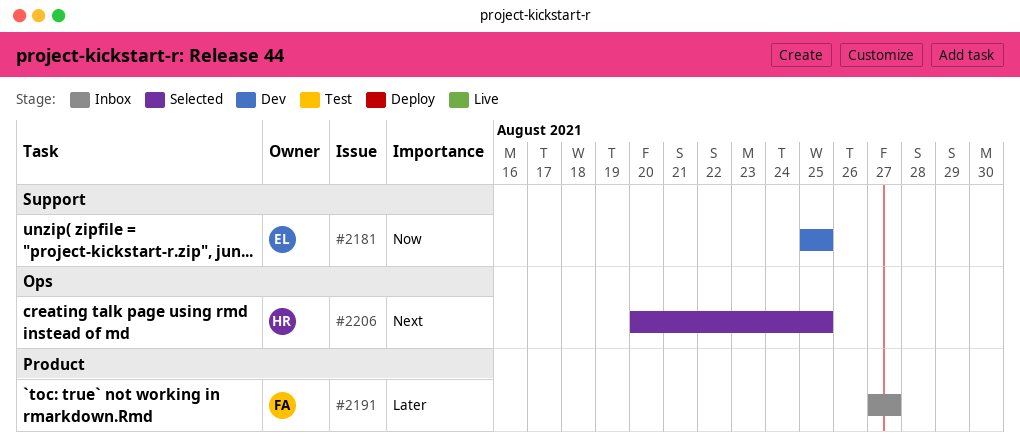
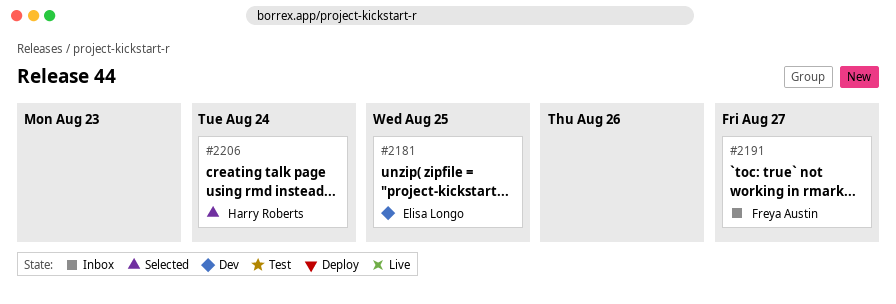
#2206, due: Aug 25 -> Aug 24

